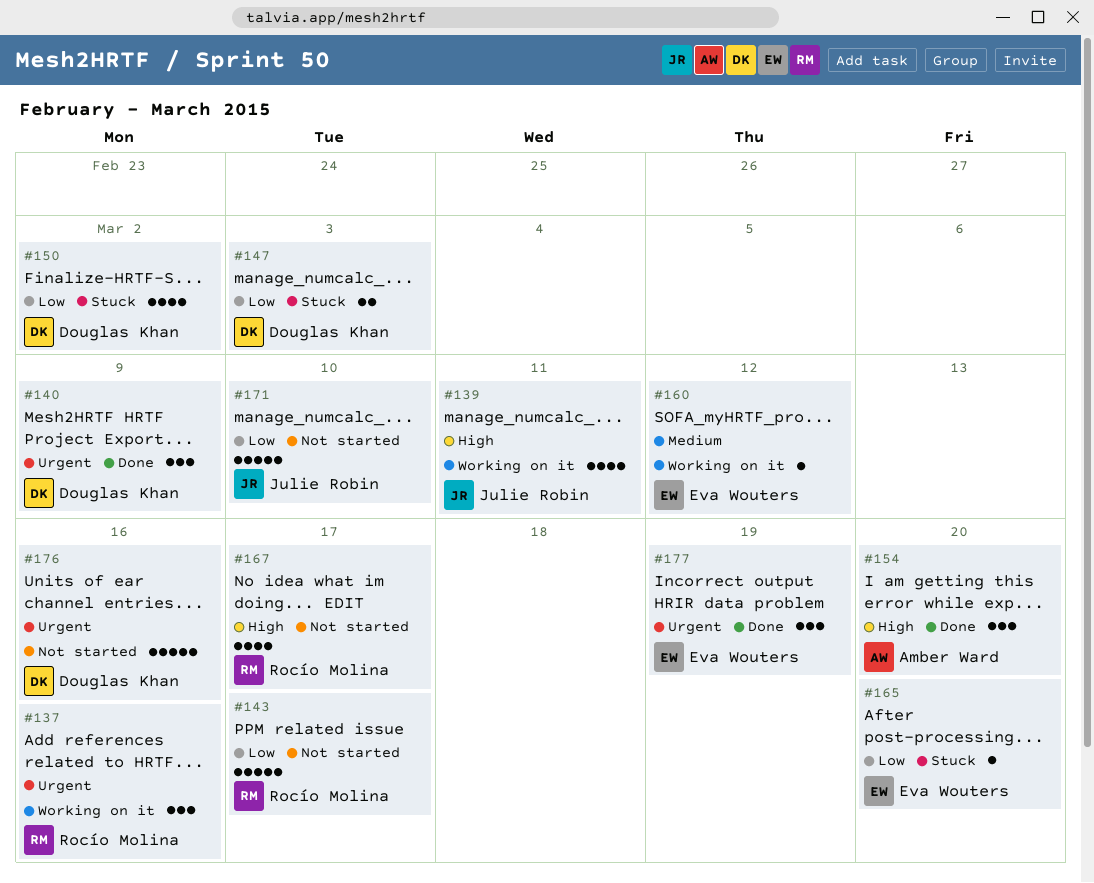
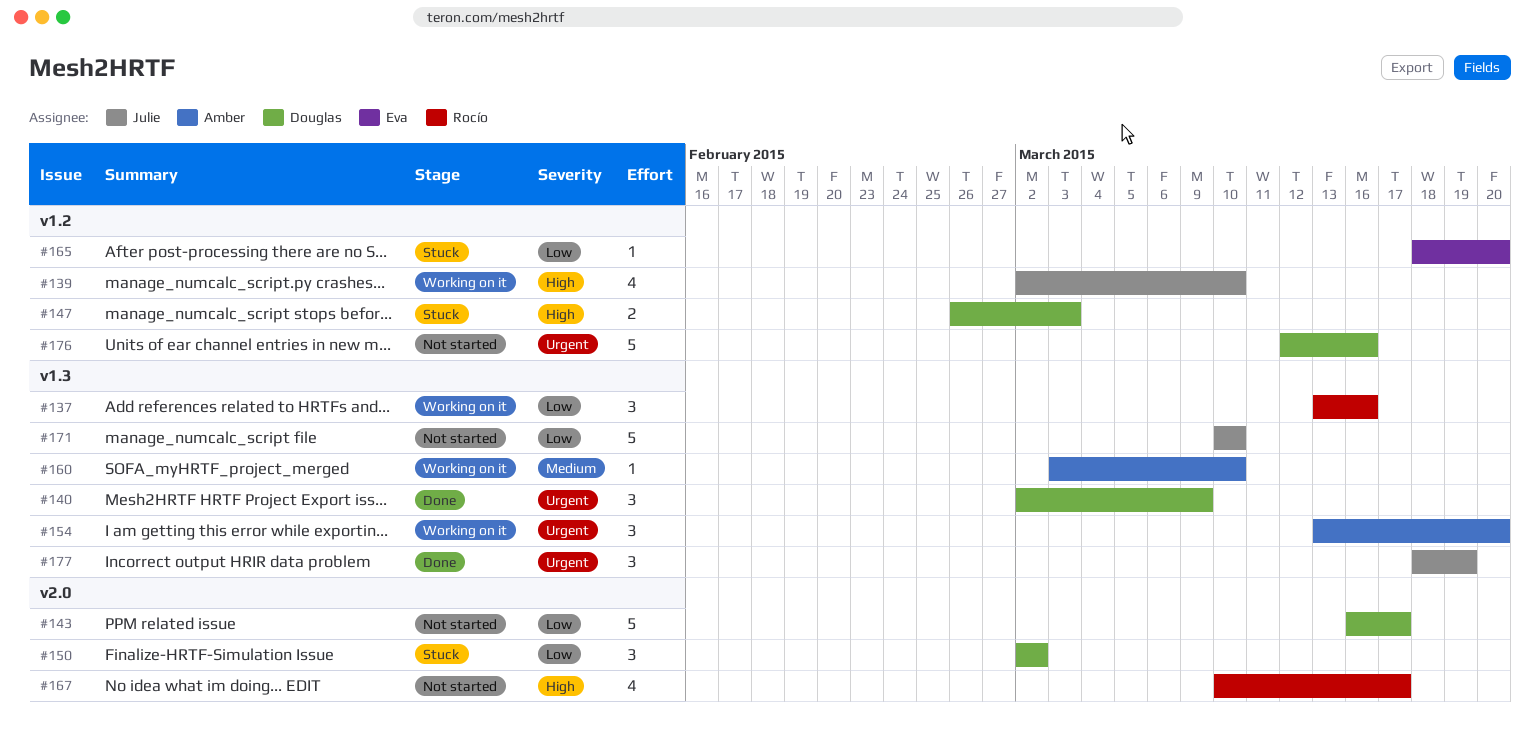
#137, priority: Urgent -> Low
#139, due: Mar 11 -> Mar 10
#143, owner: Rocío Molina -> Douglas Khan
#147, priority: Low -> High
#150, estimate: 4 -> 3
#154, status: Done -> Working on it
#154, priority: High -> Urgent
#160, owner: Eva Wouters -> Amber Ward
#160, due: Mar 12 -> Mar 10
#177, owner: Eva Wouters -> Julie Robin

